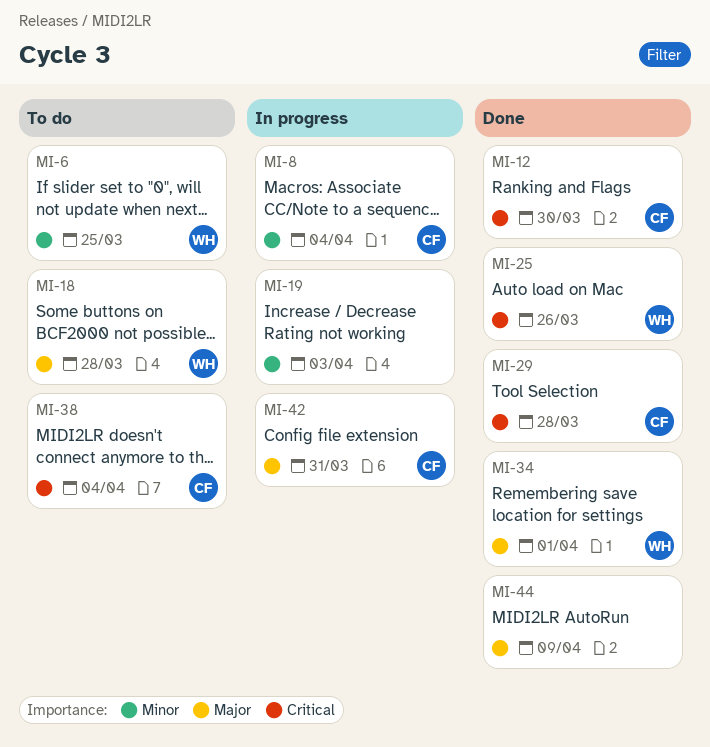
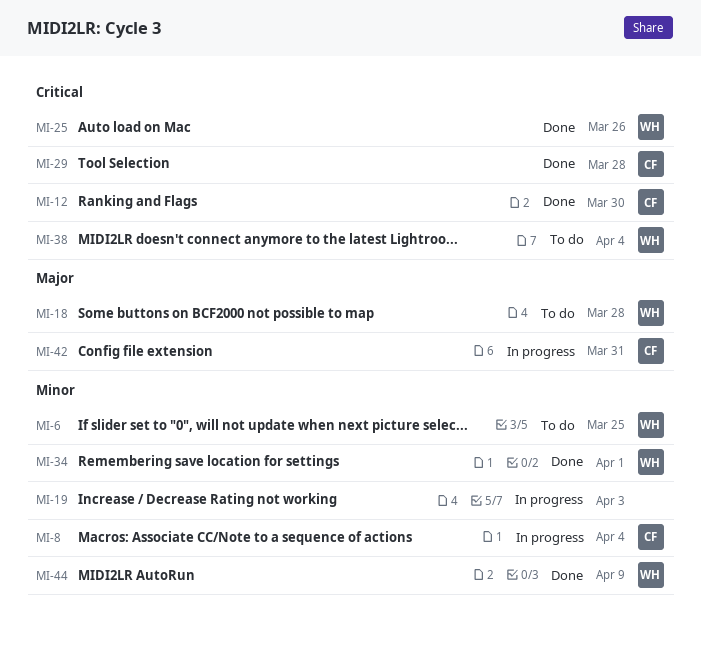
MI-34, priority: Major -> Minor
MI-38, owner: CF -> WH
MI-44, owner: none -> WH
MI-44, priority: Major -> Minor

